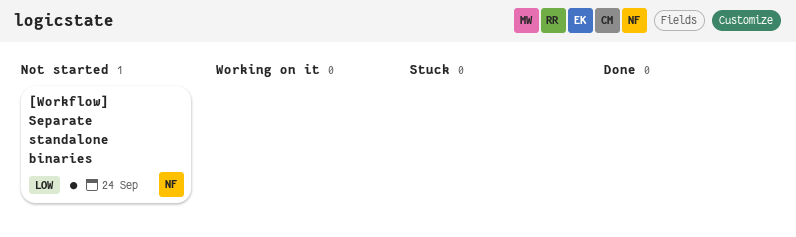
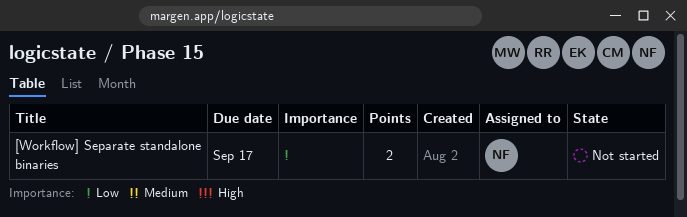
[Workflow] Separate standalone binaries, estimate: 1 -> 2
[Workflow] Separate standalone binaries, due: Sep 24 -> Sep 17

